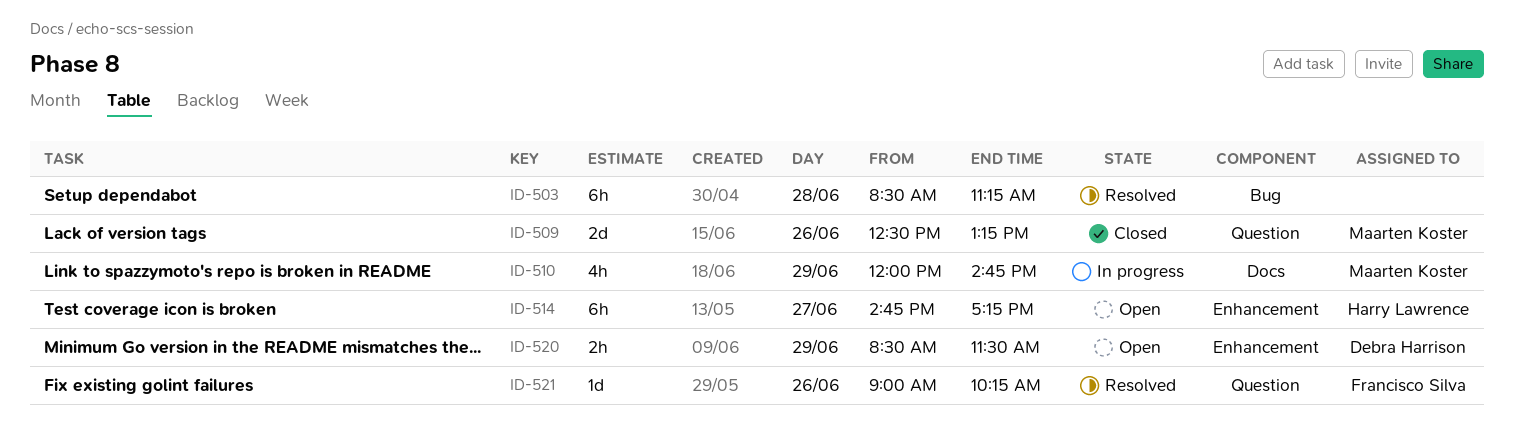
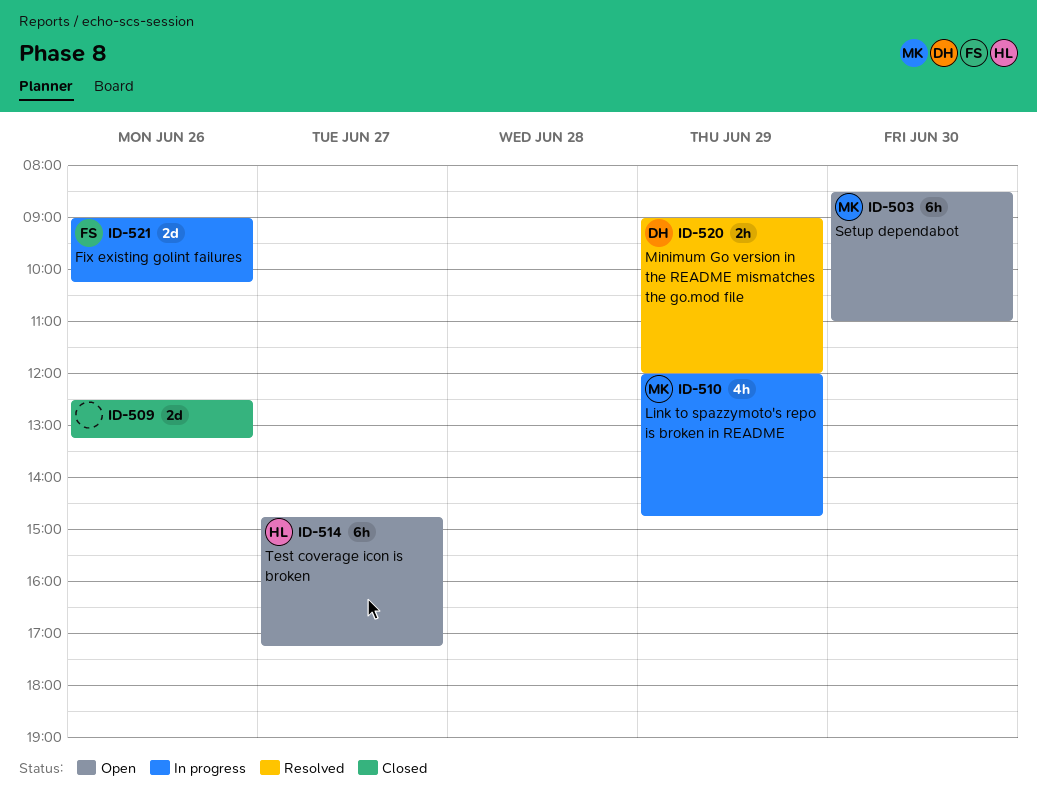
ID-503, status: Resolved -> Open
ID-503, owner: none -> Maarten Koster
ID-503, day: Jun 28 -> Jun 30
ID-503, ends: 11:15 -> 11:00
ID-509, owner: Maarten Koster -> none
ID-520, status: Open -> Resolved
ID-520, begins: 08:30 -> 09:00
ID-520, ends: 11:30 -> 12:00
ID-521, status: Resolved -> In progress
ID-521, estimate: 1d -> 2d

